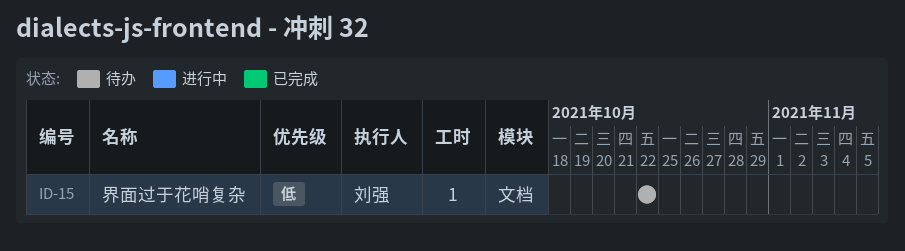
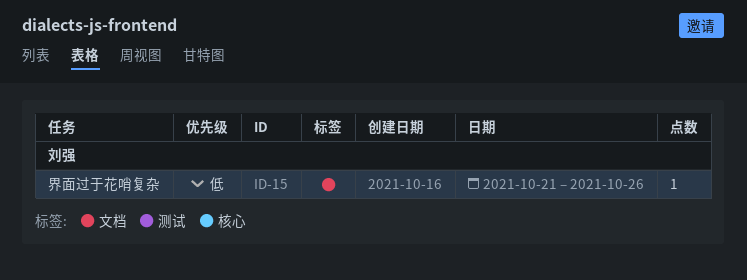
ID-15, start: Oct 22 -> Oct 21
ID-15, due: Oct 22 -> Oct 26

